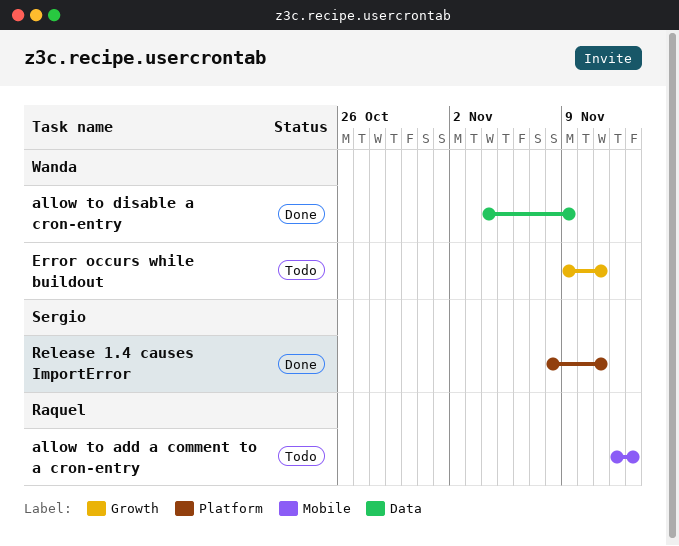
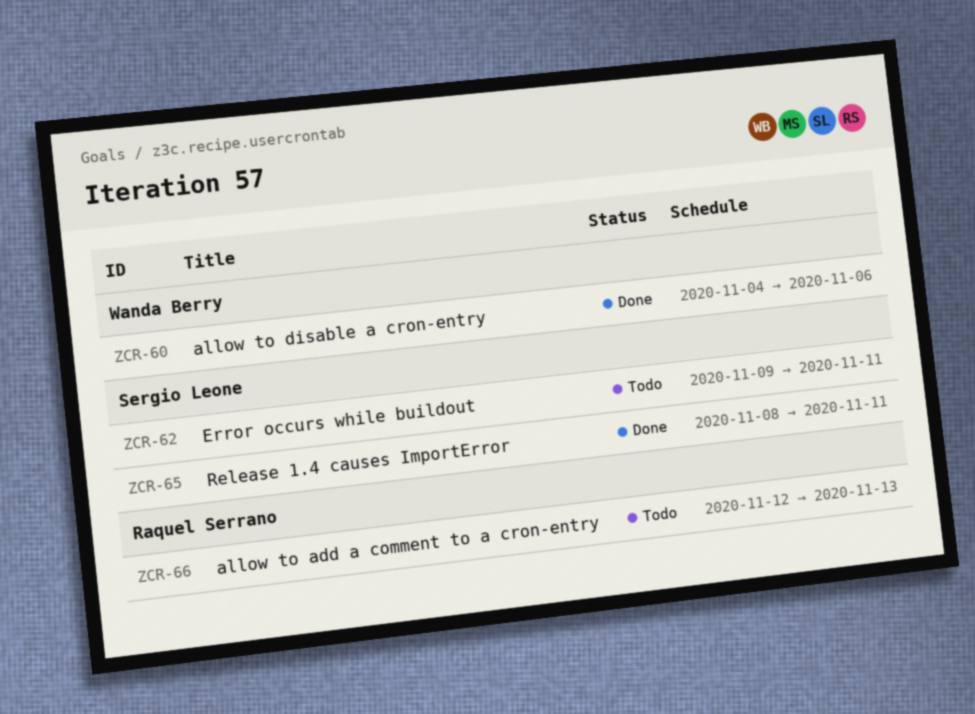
allow to disable a cron-entry, due: Nov 9 -> Nov 6
Error occurs while buildout, owner: Wanda Berry -> Sergio Leone

